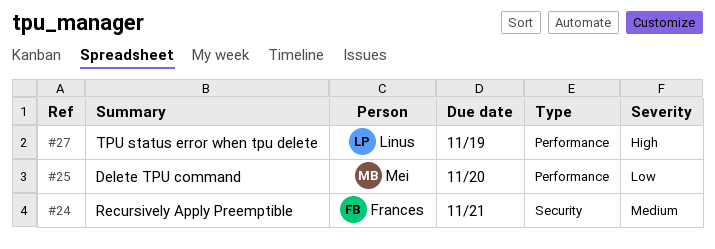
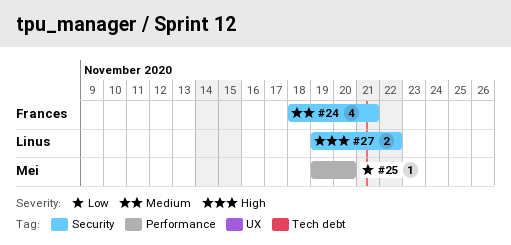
#27, label: Performance -> Security
#27, due: Nov 19 -> Nov 22

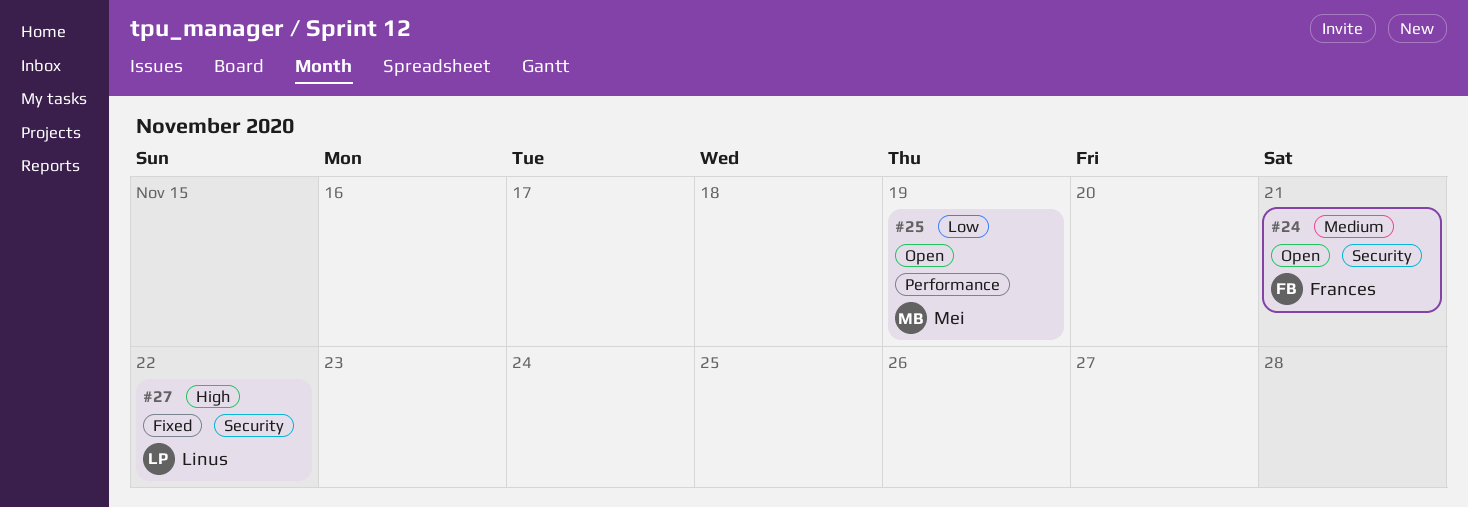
#25, due: Nov 20 -> Nov 19

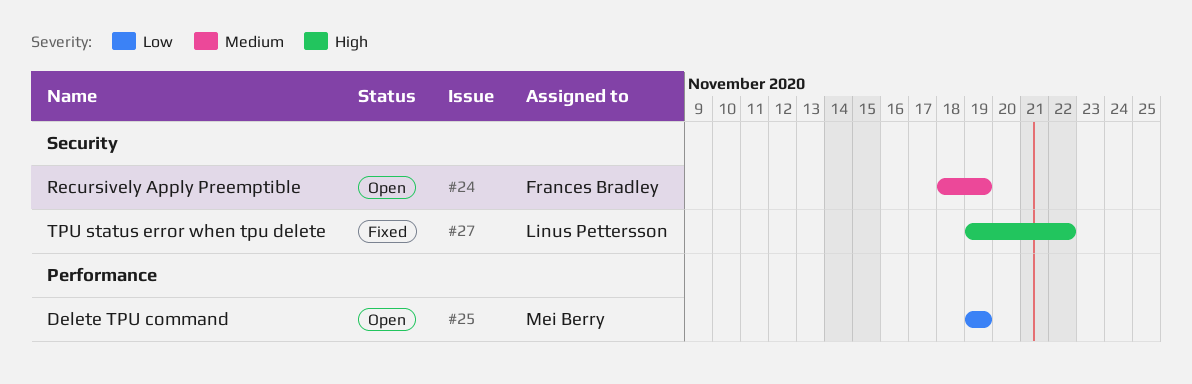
#24, due: Nov 21 -> Nov 19

